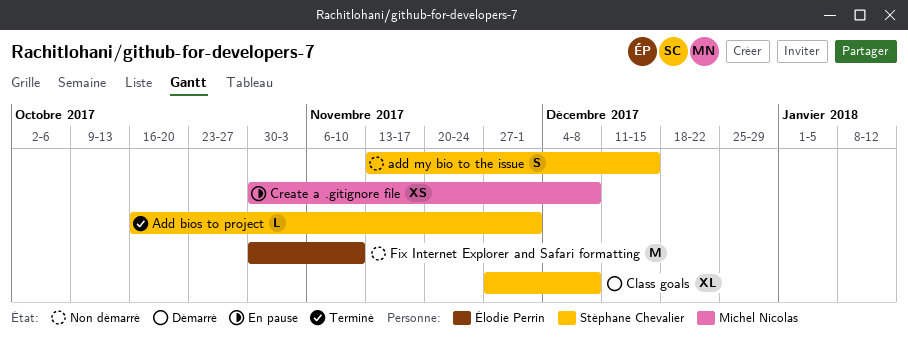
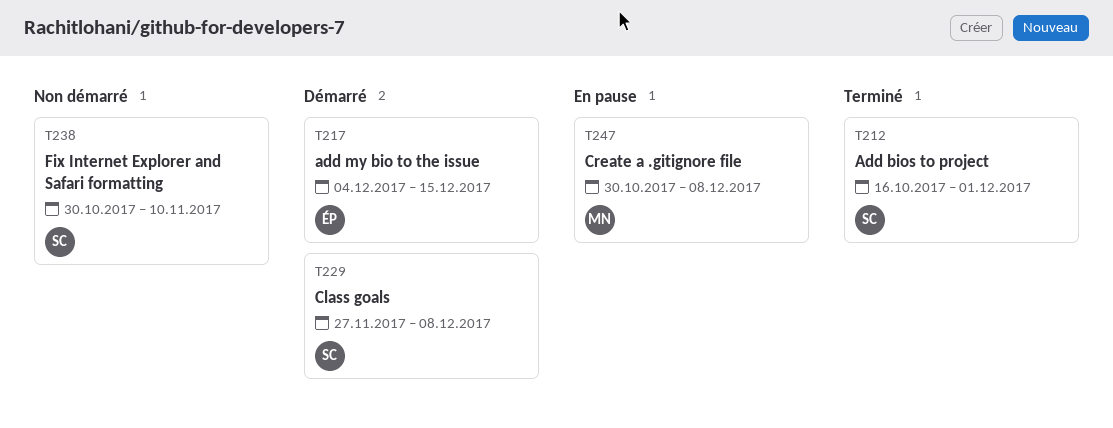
add my bio to the issue, status: Non démarré -> Démarré
add my bio to the issue, owner: Stéphane Chevalier -> Élodie Perrin
add my bio to the issue, start: Nov 13 -> Dec 4
Fix Internet Explorer and Safari formatting, owner: Élodie Perrin -> Stéphane Chevalier

